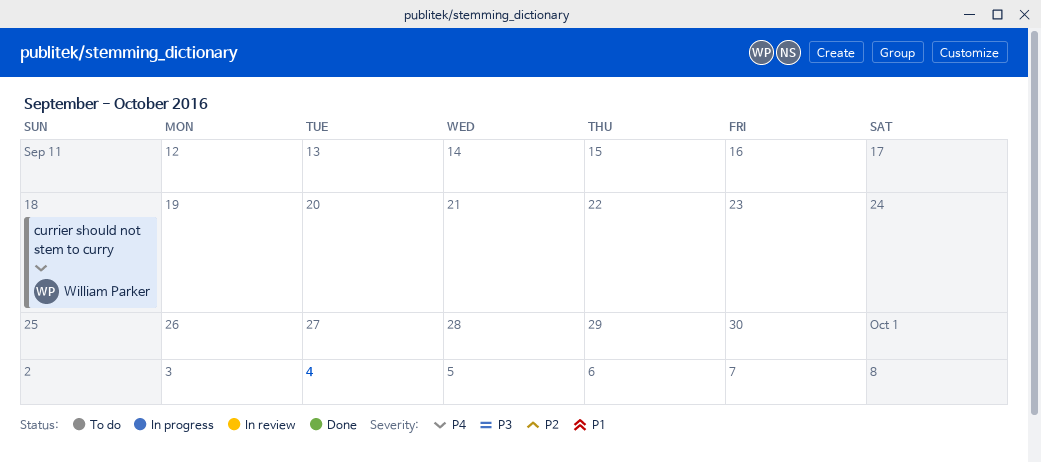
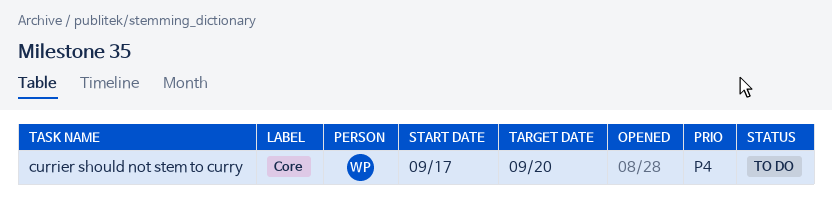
currier should not stem to curry, due: Sep 18 -> Sep 20

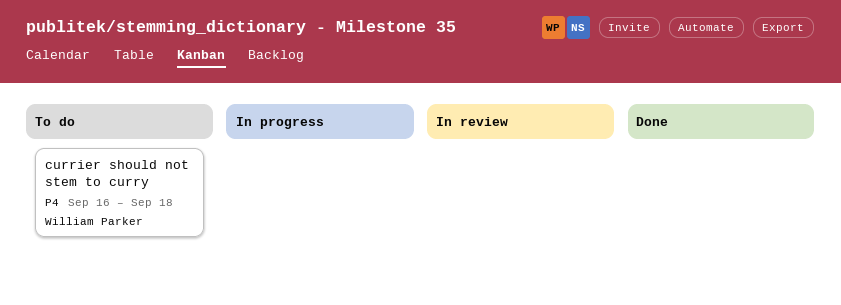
currier should not stem to curry, start: Sep 17 -> Sep 16
currier should not stem to curry, due: Sep 20 -> Sep 18

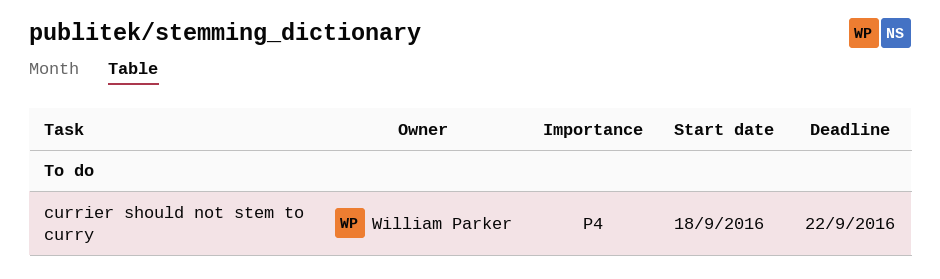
currier should not stem to curry, start: Sep 16 -> Sep 18
currier should not stem to curry, due: Sep 18 -> Sep 22

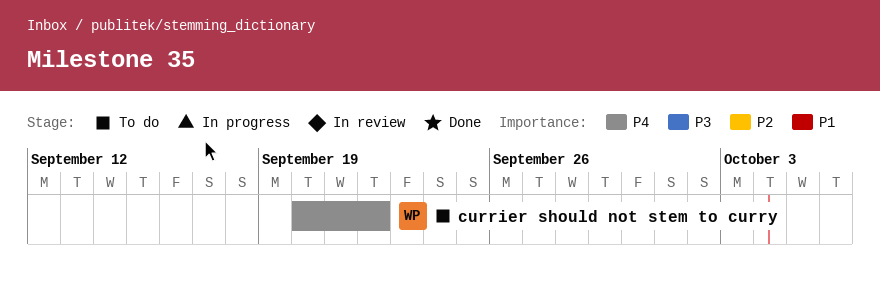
currier should not stem to curry, start: Sep 18 -> Sep 20

